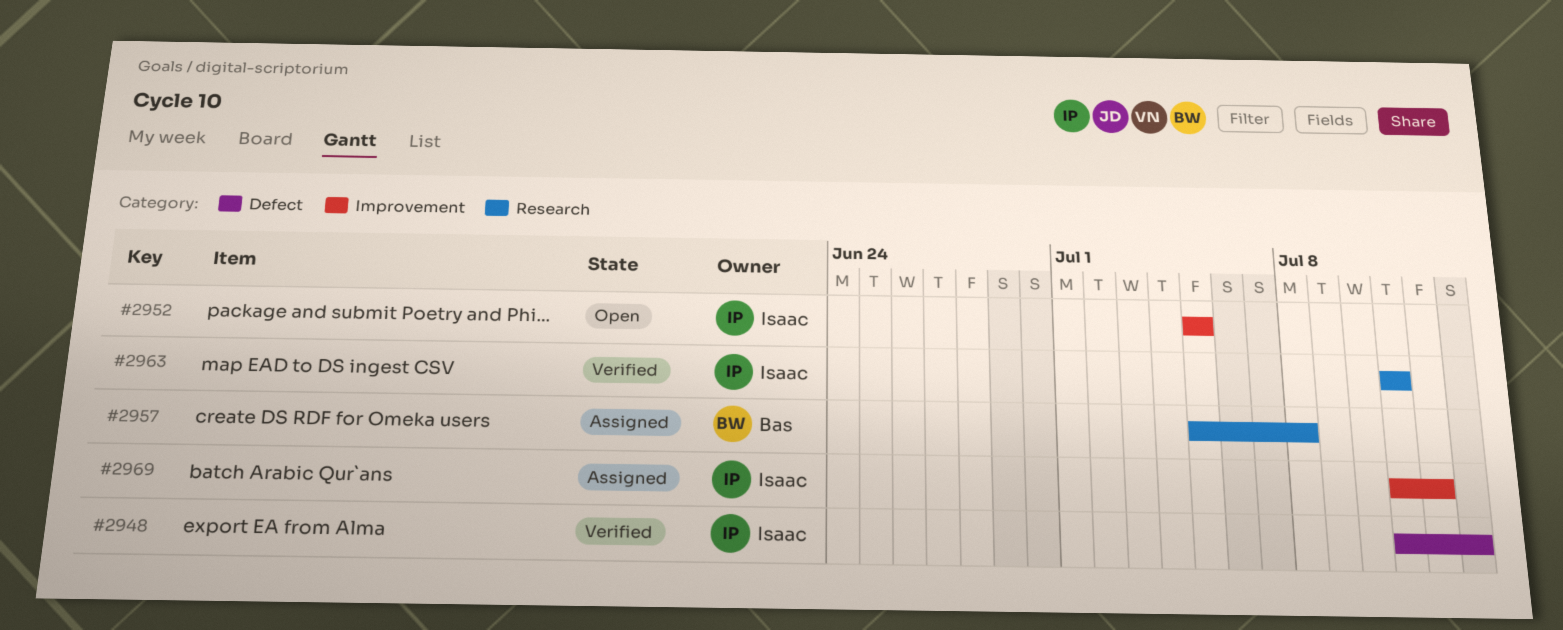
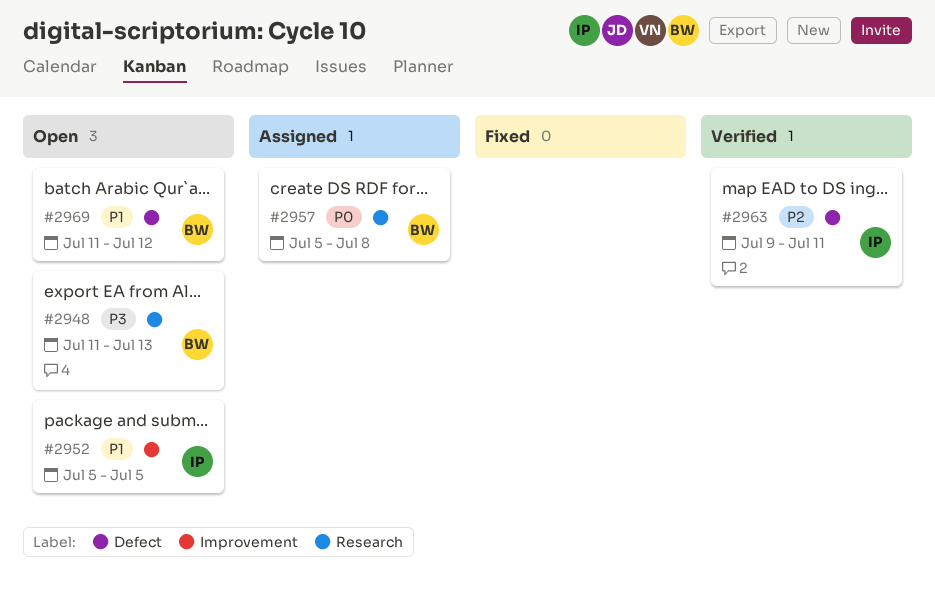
#2948, status: Verified -> Open
#2948, owner: Isaac -> Bas
#2948, label: Defect -> Research
#2963, label: Research -> Defect
#2963, start: Jul 11 -> Jul 9
#2969, status: Assigned -> Open
#2969, owner: Isaac -> Bas
#2969, label: Improvement -> Defect

